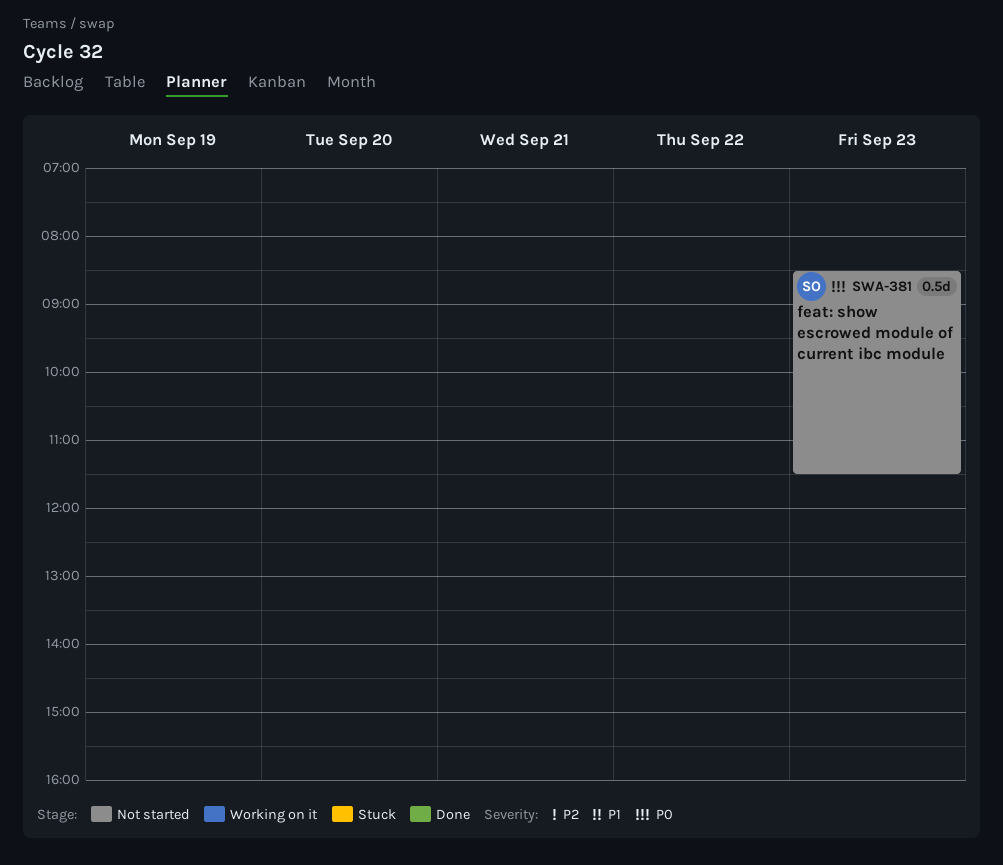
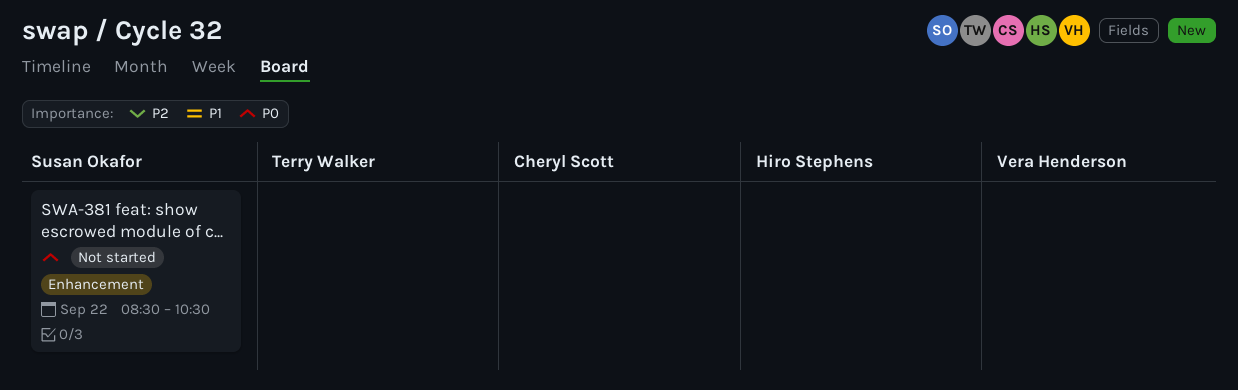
SWA-381, day: Sep 23 -> Sep 22
SWA-381, ends: 11:30 -> 10:30

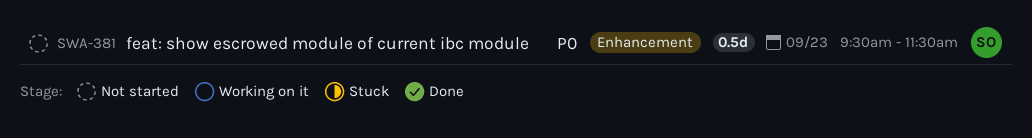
SWA-381, day: Sep 22 -> Sep 23
SWA-381, begins: 08:30 -> 09:30
SWA-381, ends: 10:30 -> 11:30

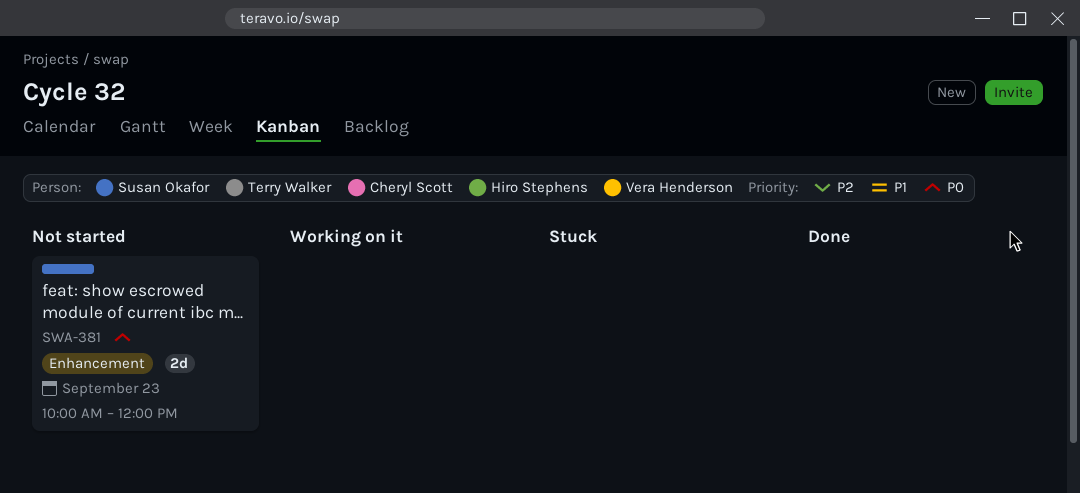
SWA-381, estimate: 0.5d -> 2d
SWA-381, begins: 09:30 -> 10:00
SWA-381, ends: 11:30 -> 12:00

